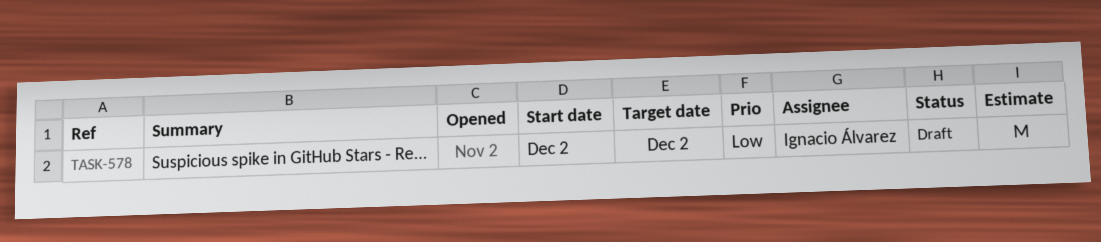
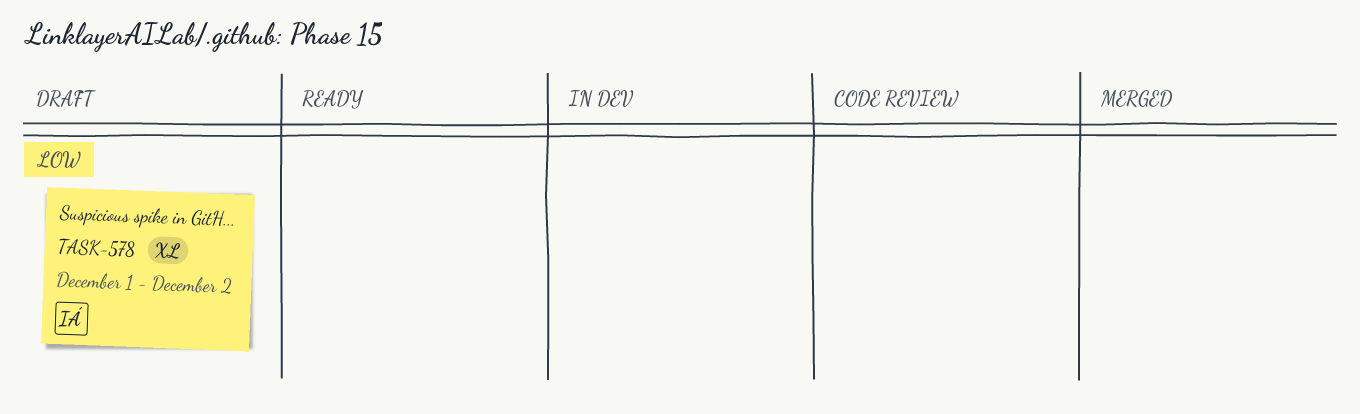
TASK-578, estimate: M -> XL
TASK-578, start: Dec 2 -> Dec 1

